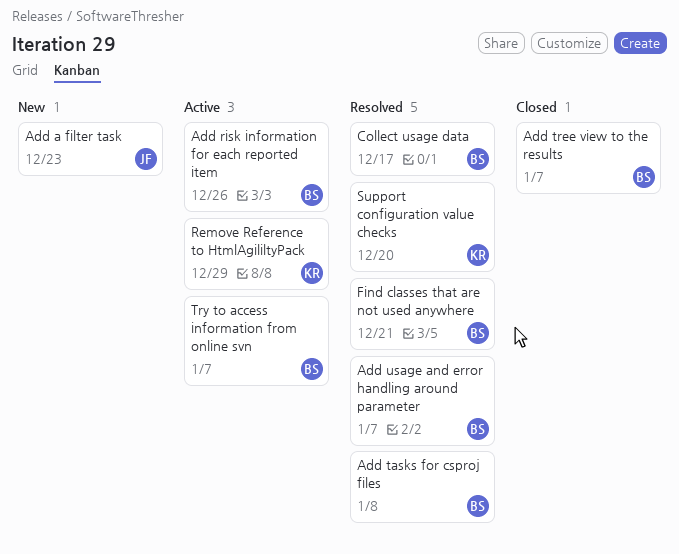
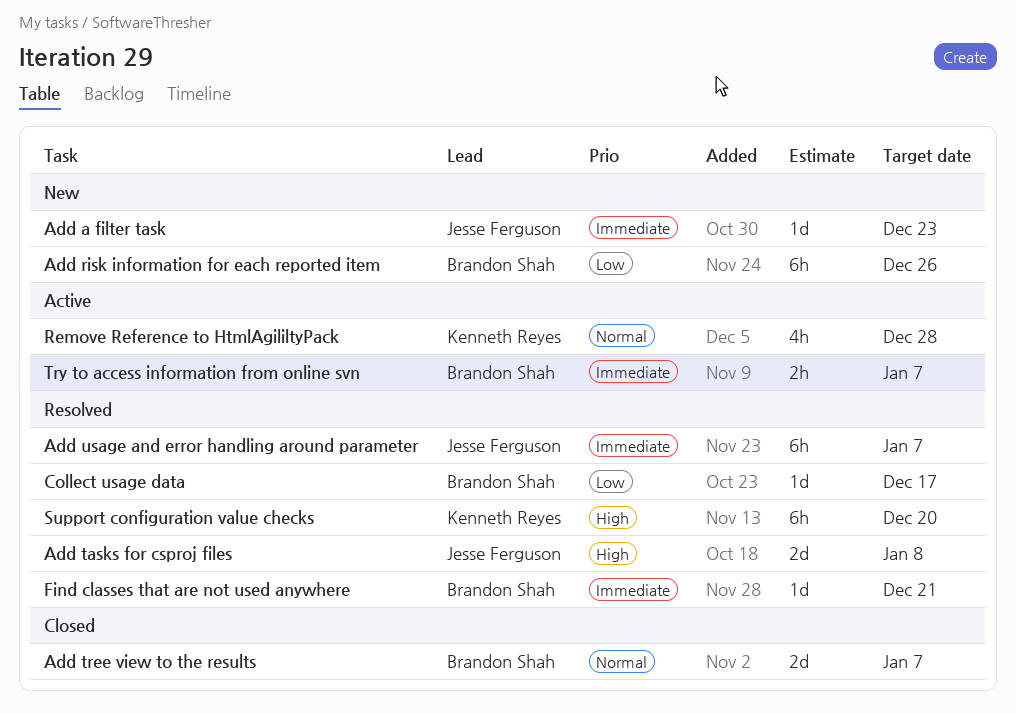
Add risk information for each reported item, status: Active -> New
Add tasks for csproj files, owner: Brandon Shah -> Jesse Ferguson
Add usage and error handling around parameter, owner: Brandon Shah -> Jesse Ferguson
Remove Reference to HtmlAgililtyPack, due: Dec 29 -> Dec 28

